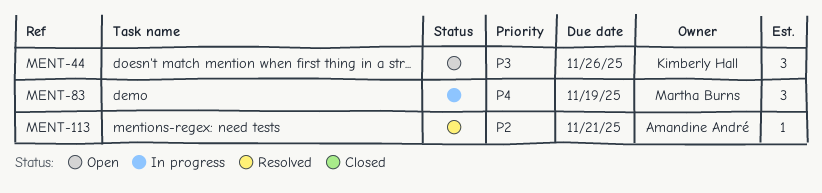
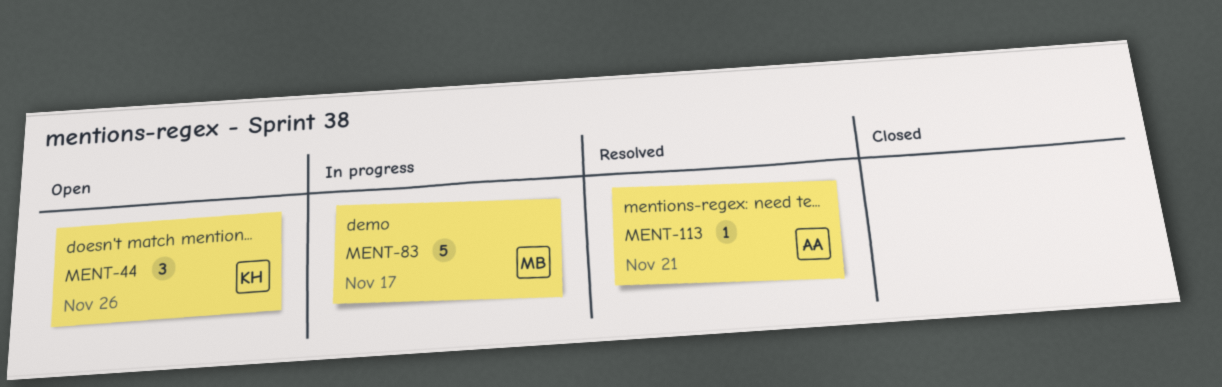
MENT-83, estimate: 3 -> 5
MENT-83, due: Nov 19 -> Nov 17

